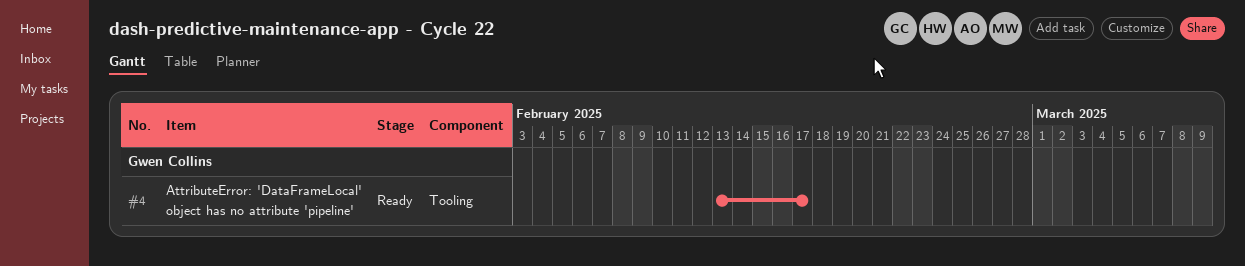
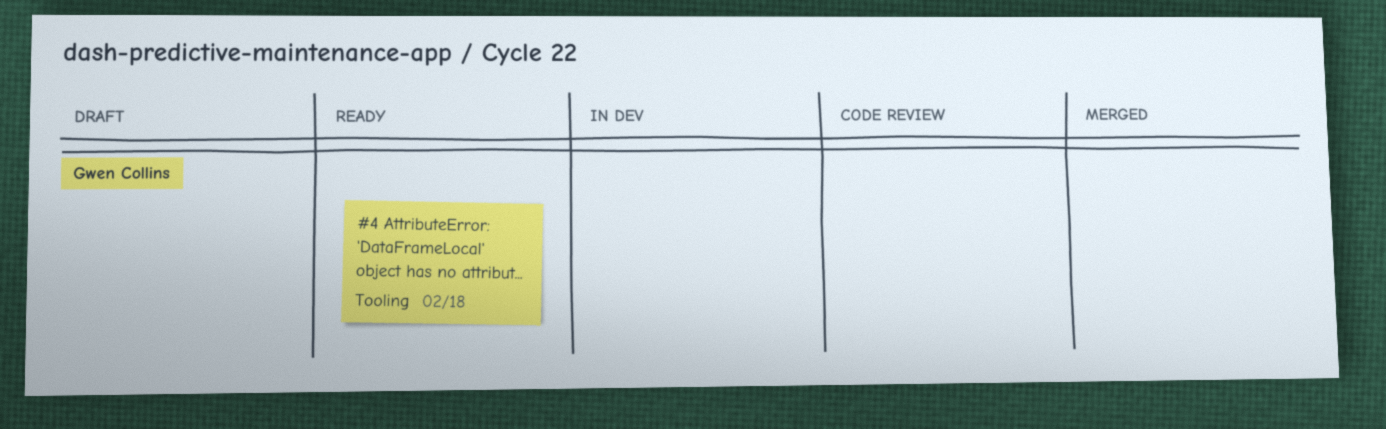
#4, due: Feb 17 -> Feb 18

